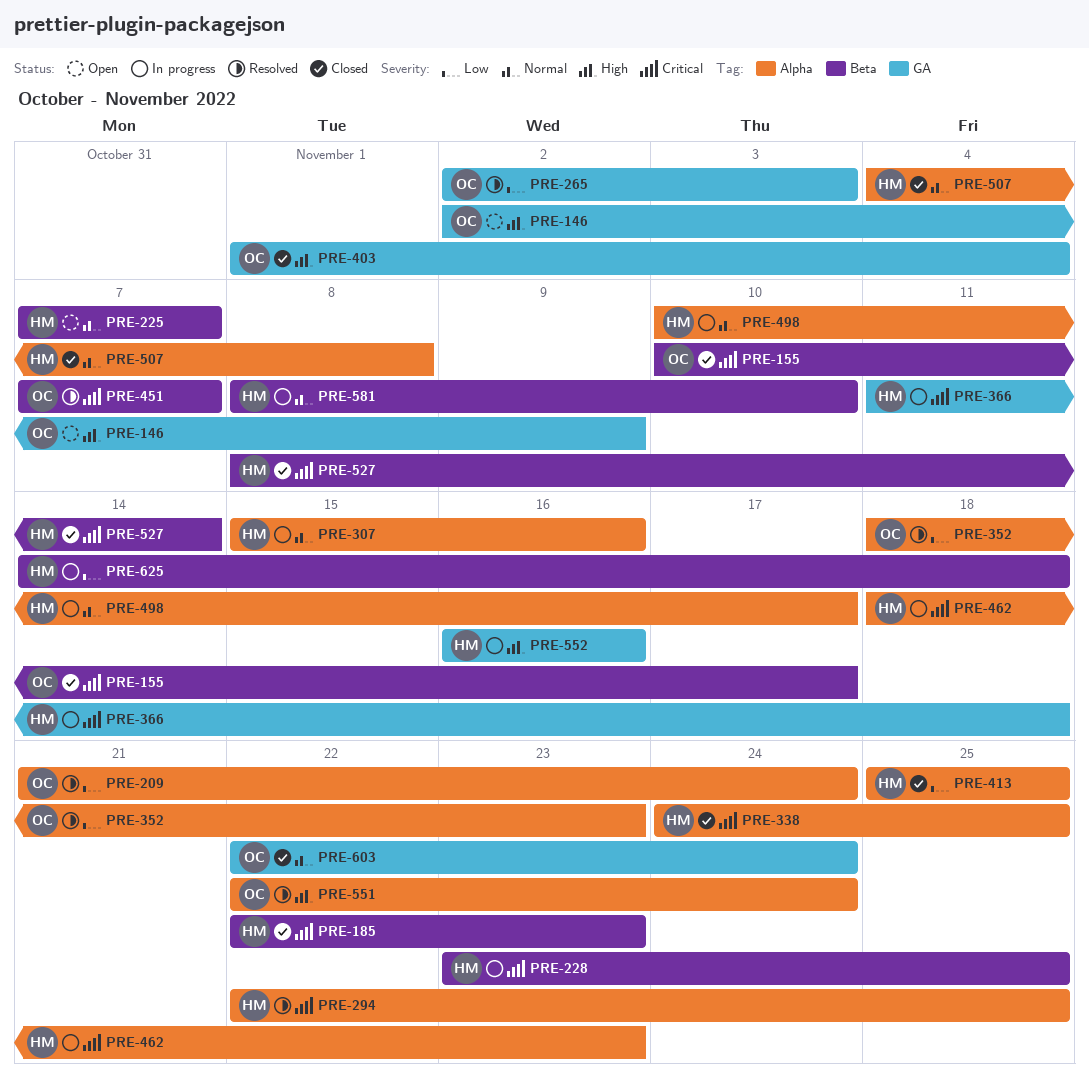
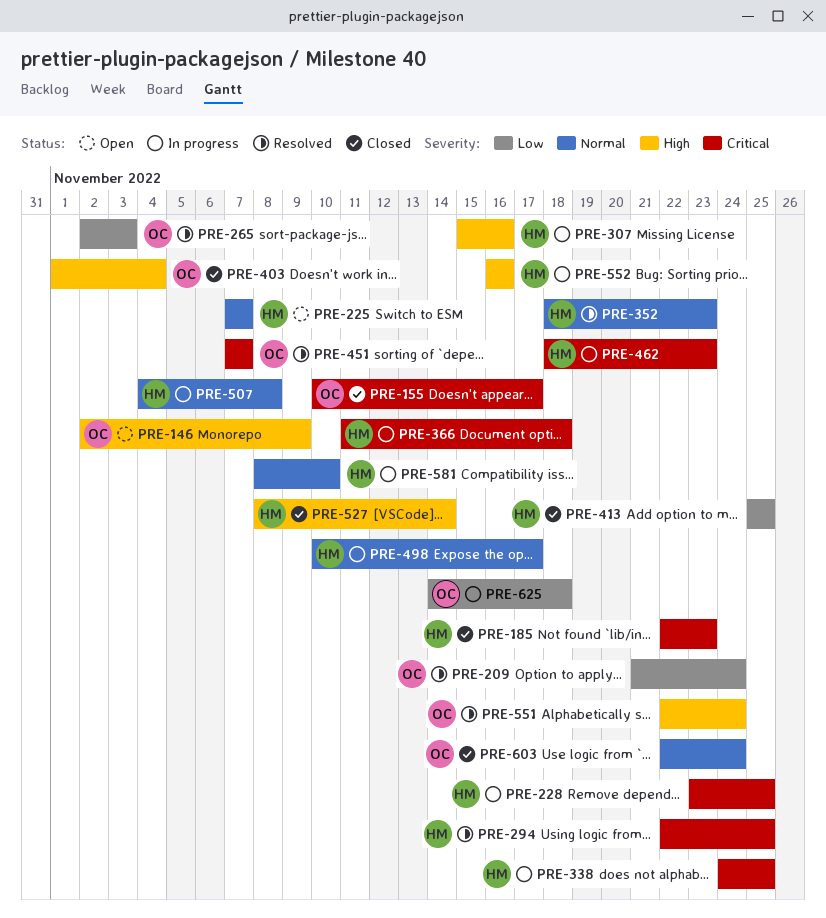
PRE-307, priority: Normal -> High
PRE-338, status: Closed -> In progress
PRE-352, owner: OC -> HM
PRE-352, priority: Low -> Normal
PRE-507, status: Closed -> In progress
PRE-527, priority: Critical -> High
PRE-625, owner: HM -> OC

